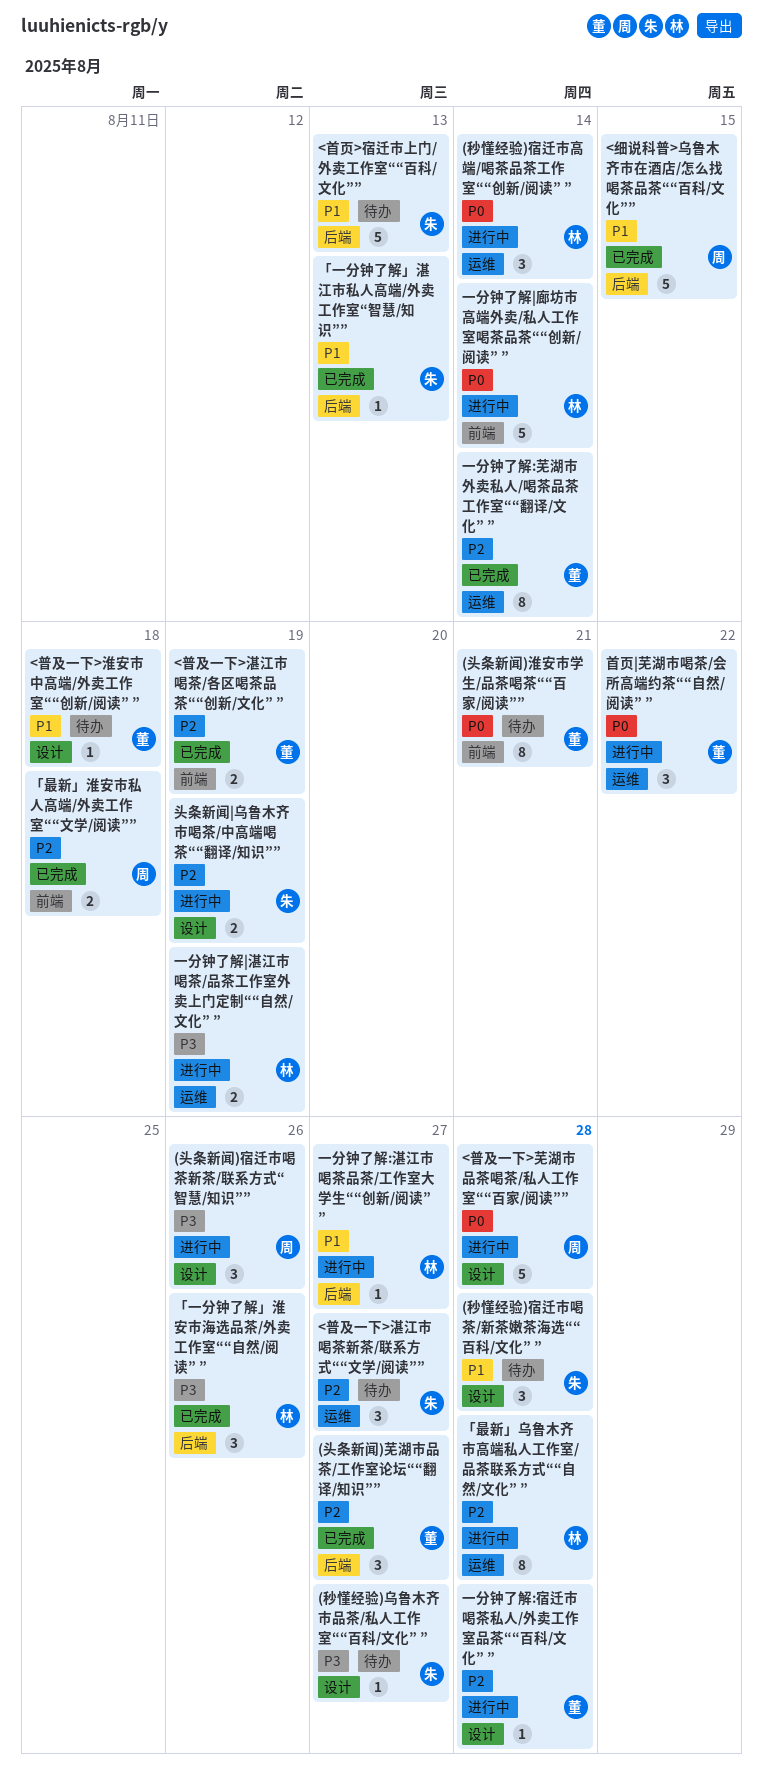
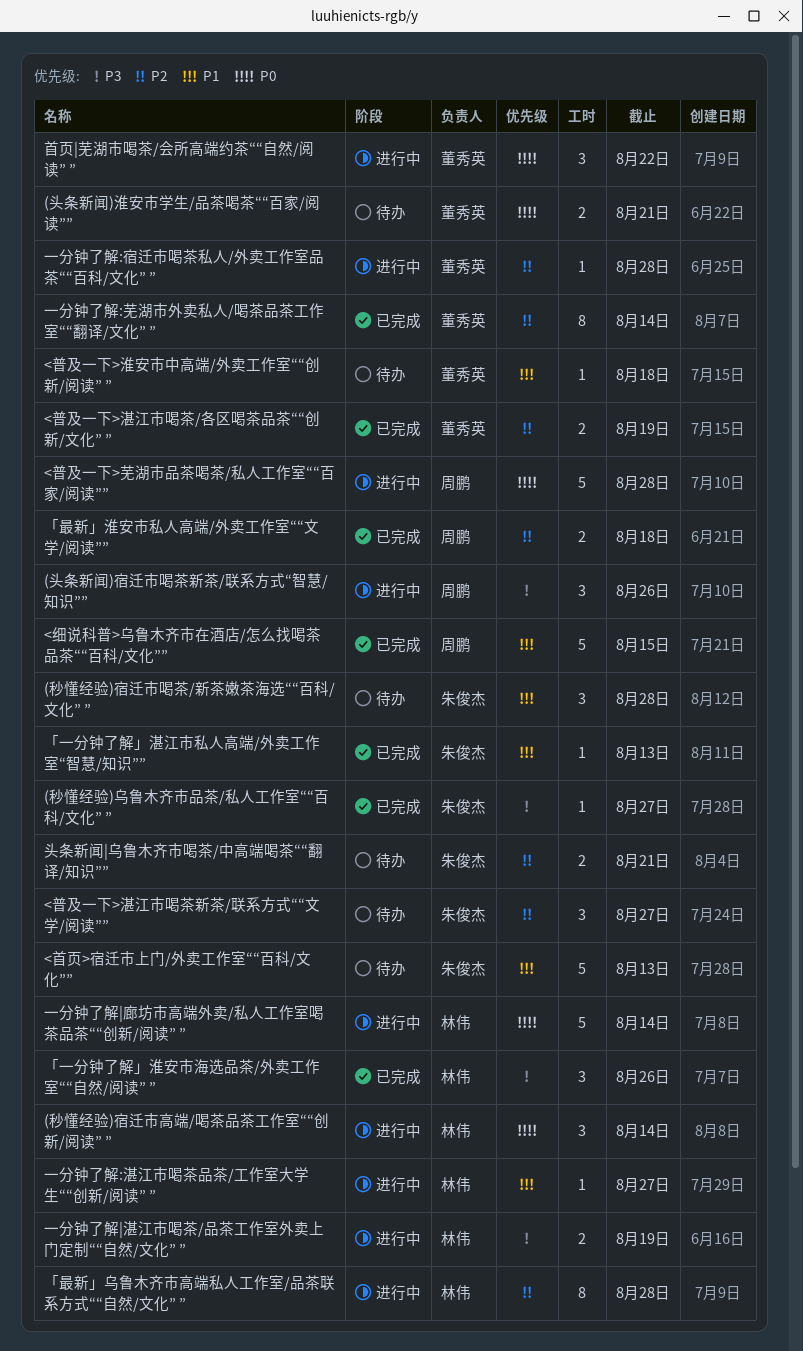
(头条新闻)淮安市学生/品茶喝茶““百家/阅读””, estimate: 8 -> 2
(头条新闻)芜湖市品茶/工作室论坛““翻译/知识””: present -> none
(秒懂经验)乌鲁木齐市品茶/私人工作室““百科/文化” ”, status: 待办 -> 已完成
头条新闻|乌鲁木齐市喝茶/中高端喝茶““翻译/知识””, status: 进行中 -> 待办
头条新闻|乌鲁木齐市喝茶/中高端喝茶““翻译/知识””, due: Aug 19 -> Aug 21

